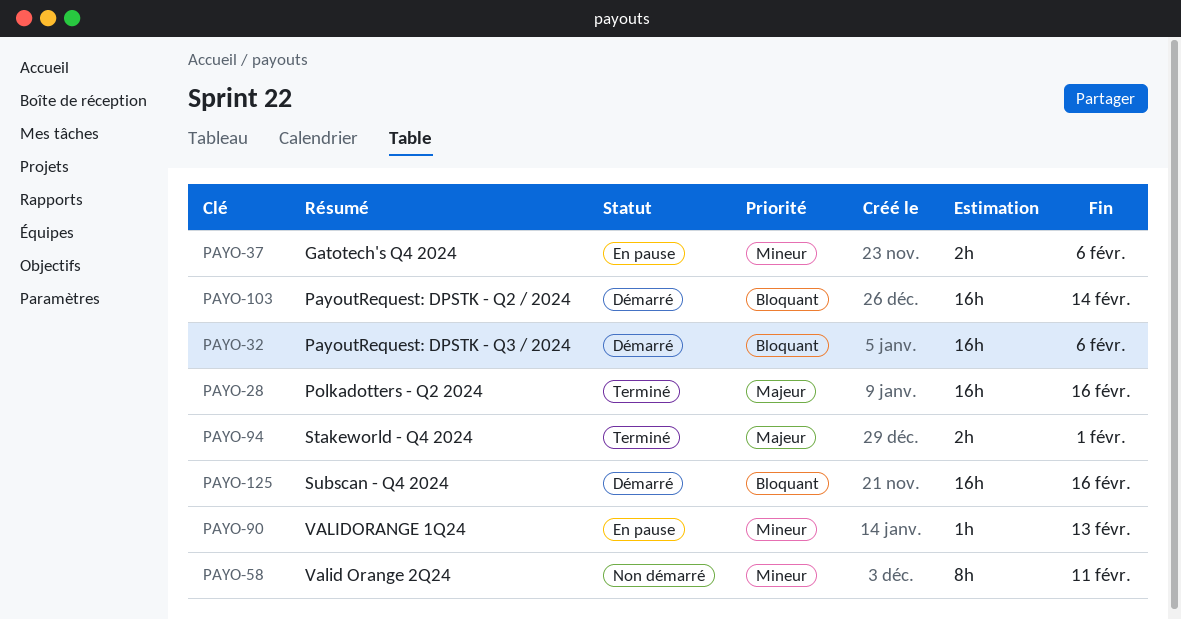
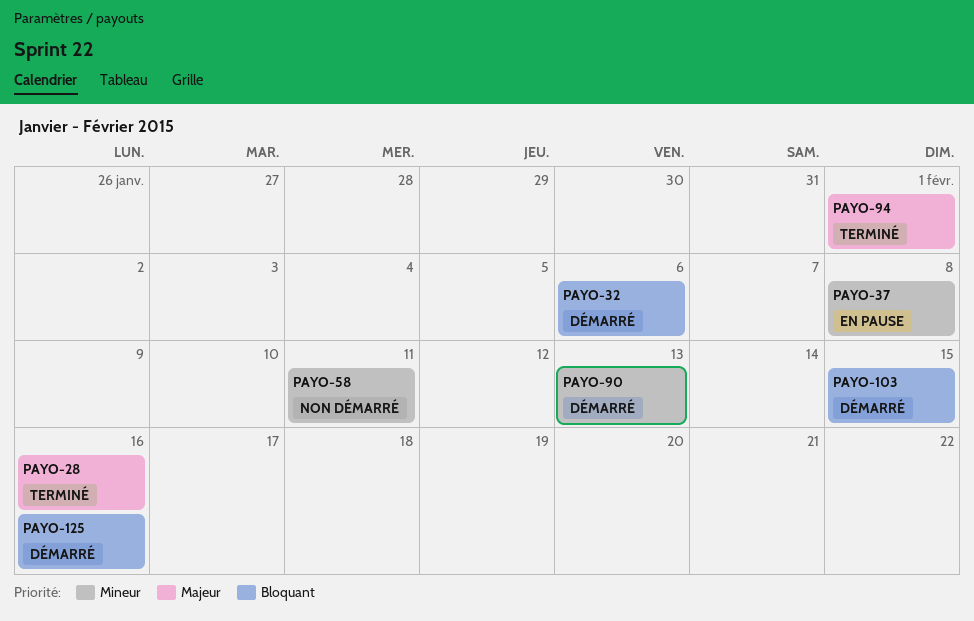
PAYO-37, due: Feb 6 -> Feb 8
PAYO-90, status: En pause -> Démarré
PAYO-103, due: Feb 14 -> Feb 15

